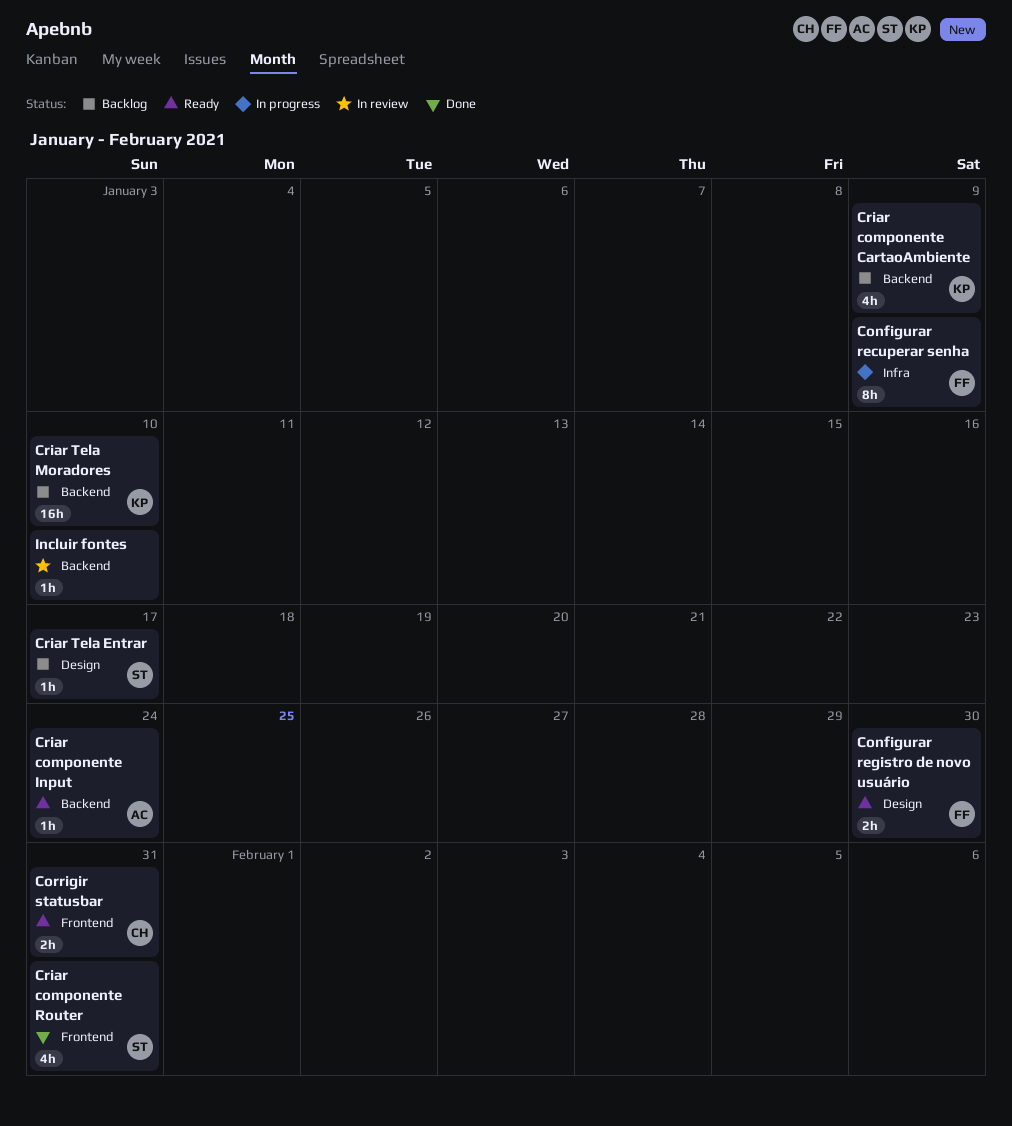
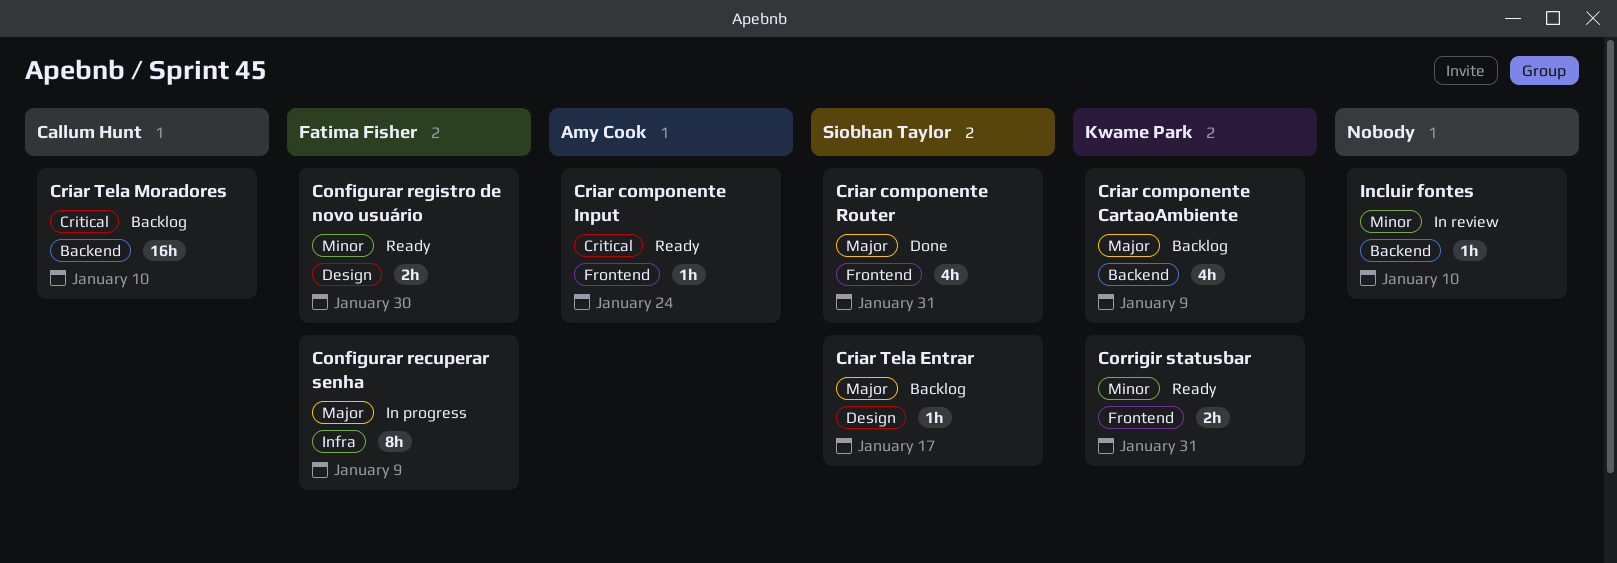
Corrigir statusbar, owner: Callum Hunt -> Kwame Park
Criar componente Input, label: Backend -> Frontend
Criar Tela Moradores, owner: Kwame Park -> Callum Hunt

